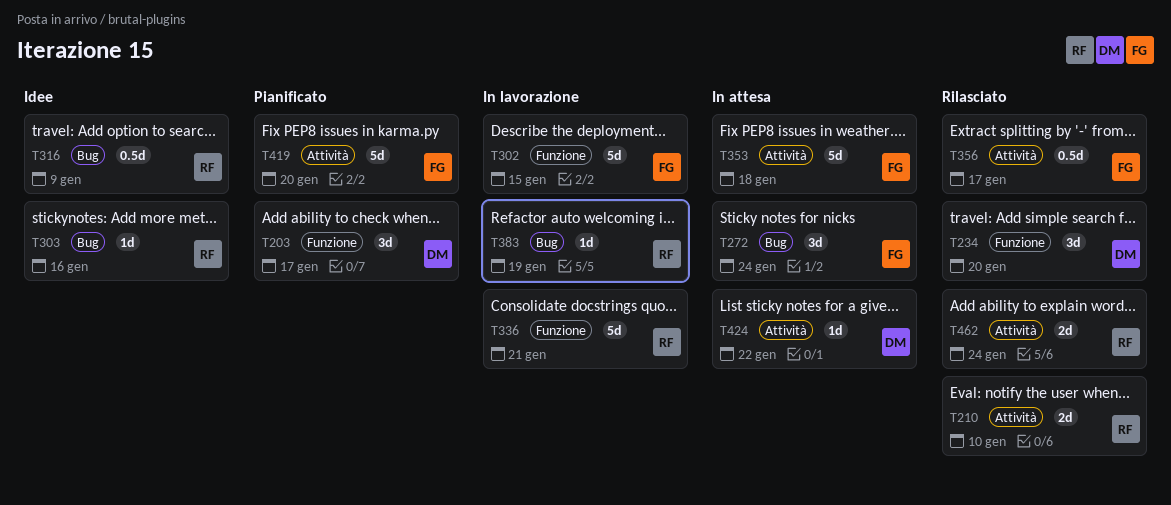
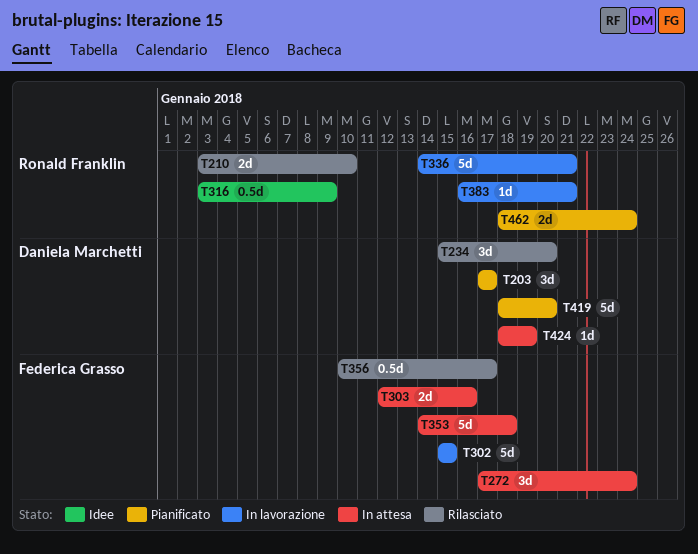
T303, status: Idee -> In attesa
T303, owner: Ronald Franklin -> Federica Grasso
T303, estimate: 1d -> 2d
T383, due: Jan 19 -> Jan 21
T419, owner: Federica Grasso -> Daniela Marchetti
T424, due: Jan 22 -> Jan 19
T462, status: Rilasciato -> Pianificato

